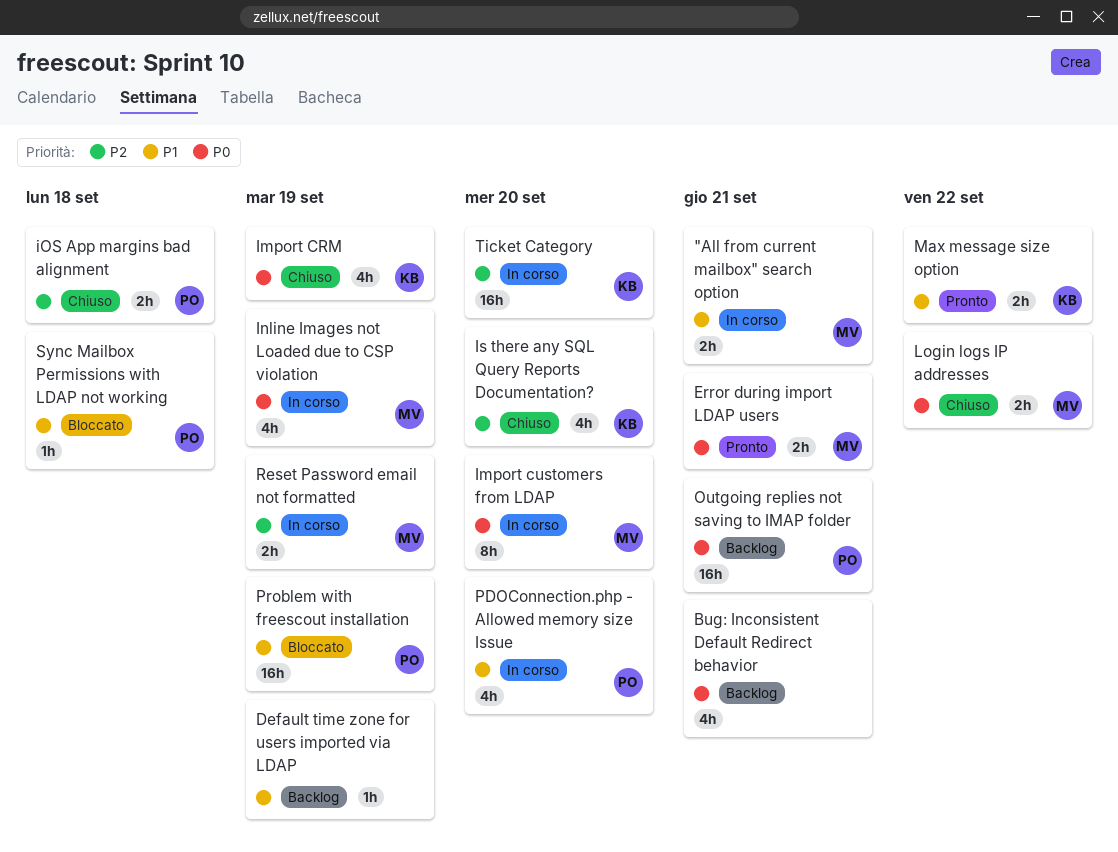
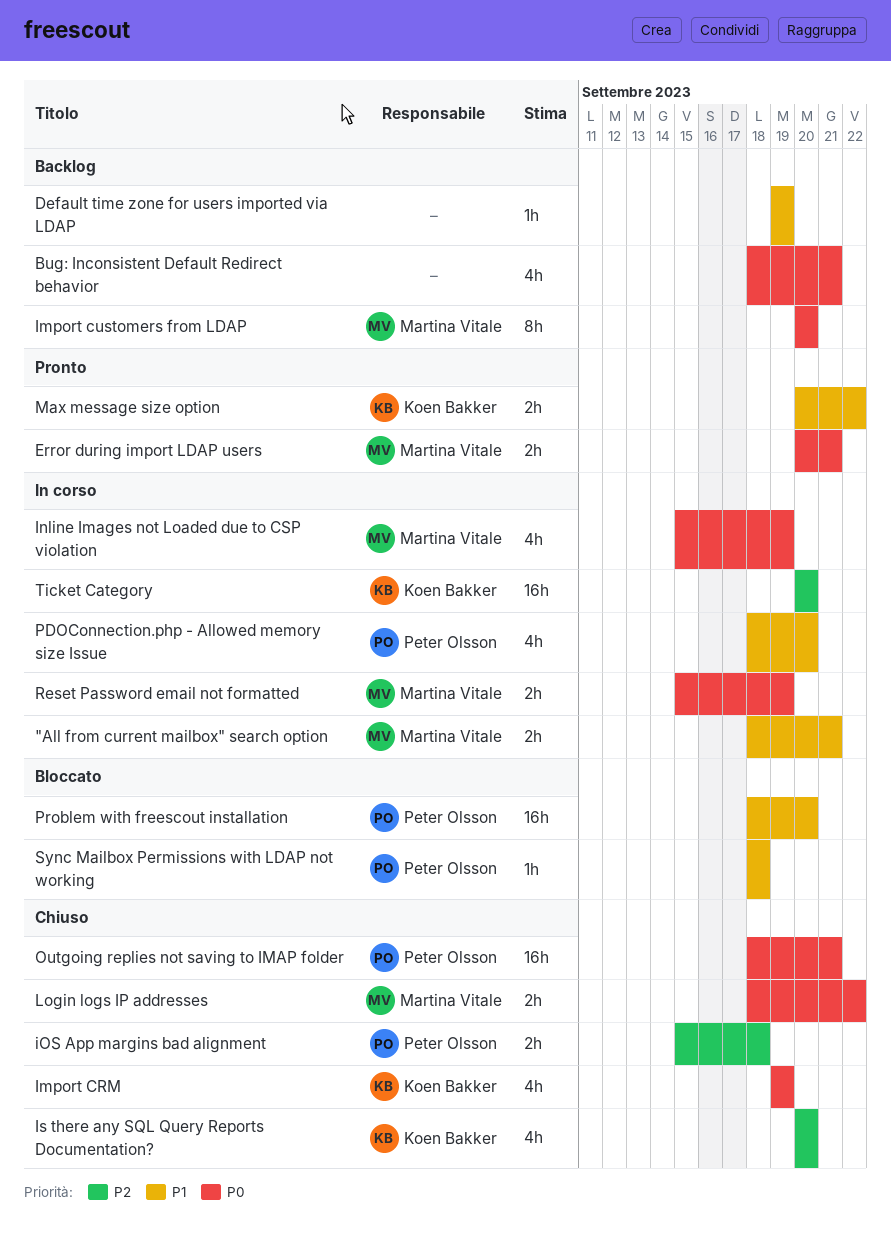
Import customers from LDAP, status: In corso -> Backlog
Outgoing replies not saving to IMAP folder, status: Backlog -> Chiuso
Problem with freescout installation, due: Sep 19 -> Sep 20
Reset Password email not formatted, priority: P2 -> P0

